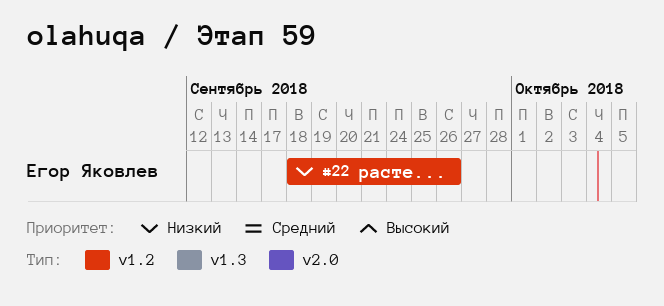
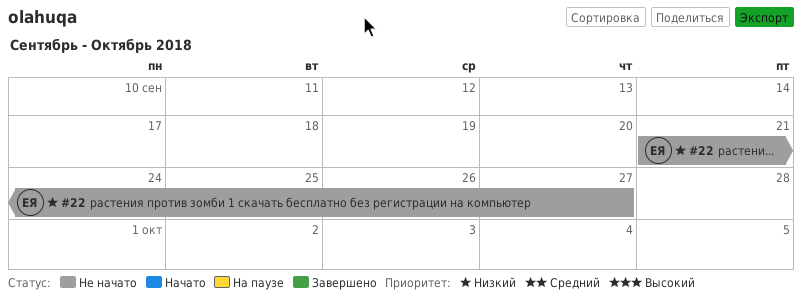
#22, start: Sep 18 -> Sep 21
#22, due: Sep 26 -> Sep 27

